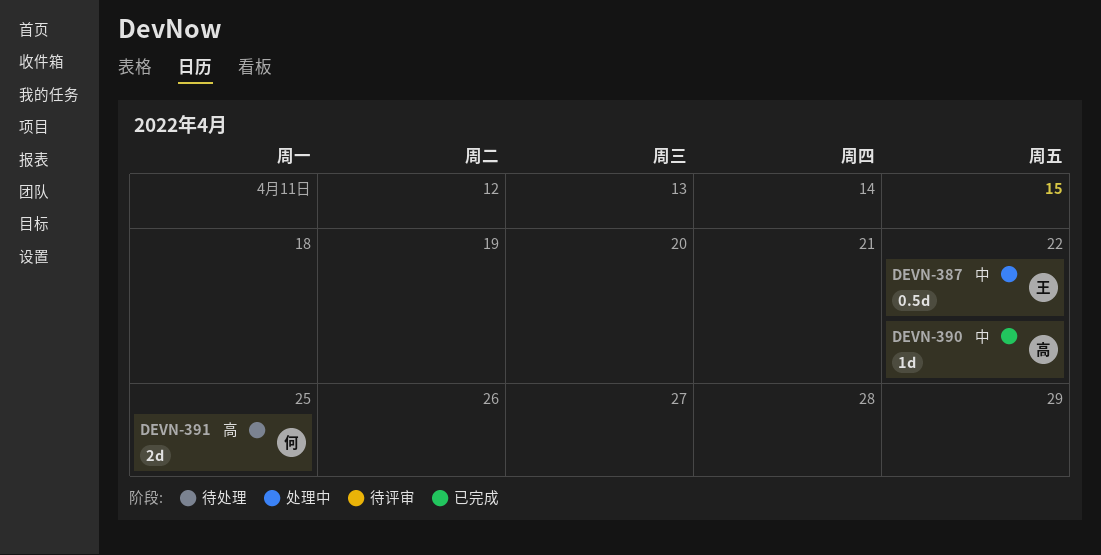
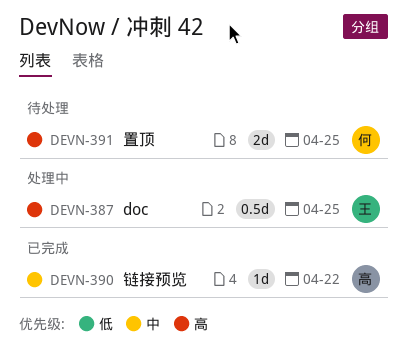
DEVN-387, priority: 中 -> 高
DEVN-387, due: Apr 22 -> Apr 25

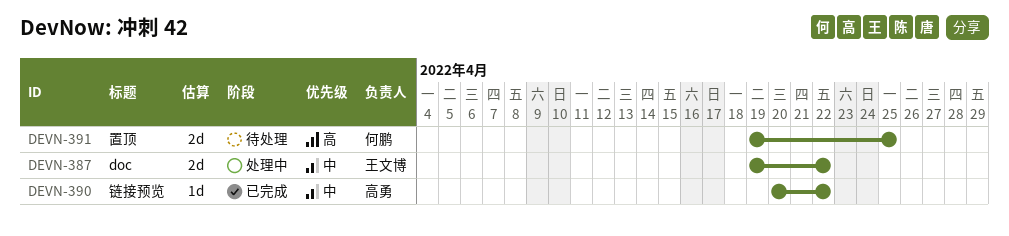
DEVN-387, priority: 高 -> 中
DEVN-387, estimate: 0.5d -> 2d
DEVN-387, due: Apr 25 -> Apr 22

